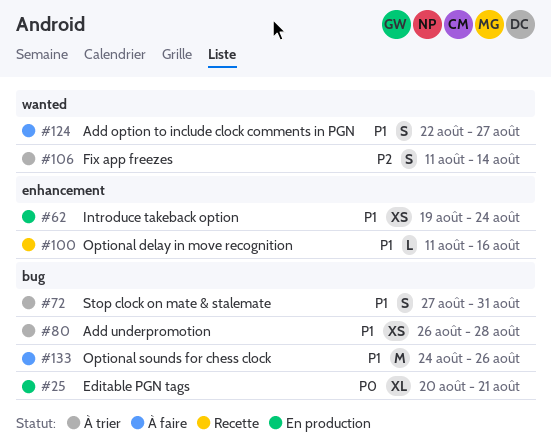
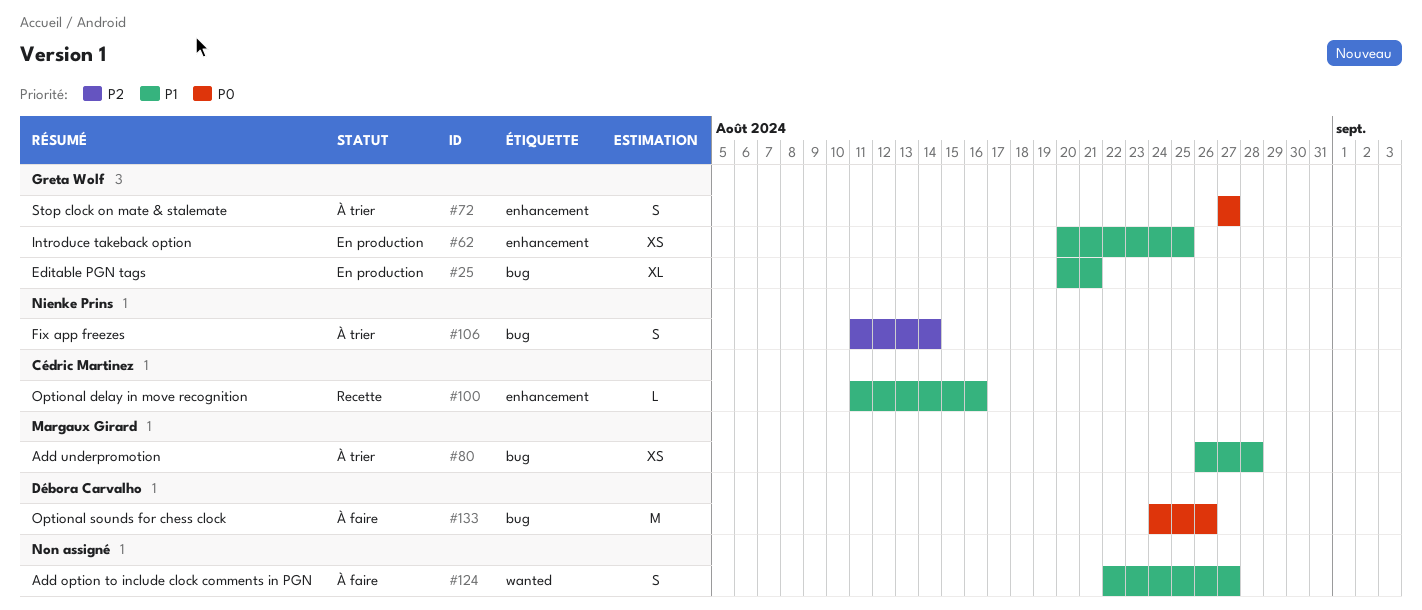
#25, priority: P0 -> P1
#62, start: Aug 19 -> Aug 20
#62, due: Aug 24 -> Aug 25
#72, priority: P1 -> P0
#72, label: bug -> enhancement
#72, due: Aug 31 -> Aug 27
#106, label: wanted -> bug
#133, priority: P1 -> P0

